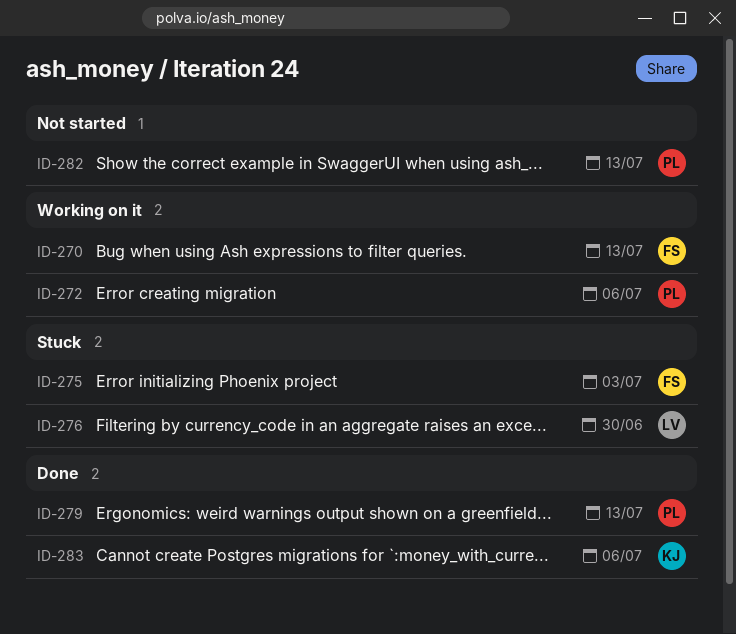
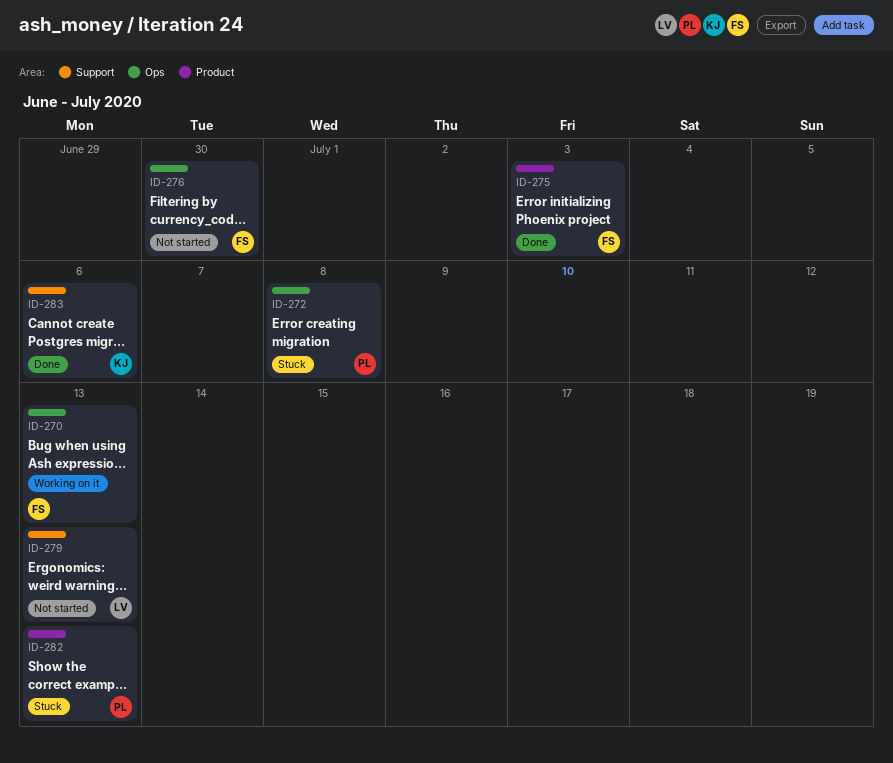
ID-272, status: Working on it -> Stuck
ID-272, due: Jul 6 -> Jul 8
ID-275, status: Stuck -> Done
ID-276, status: Stuck -> Not started
ID-276, owner: LV -> FS
ID-279, status: Done -> Not started
ID-279, owner: PL -> LV
ID-282, status: Not started -> Stuck

